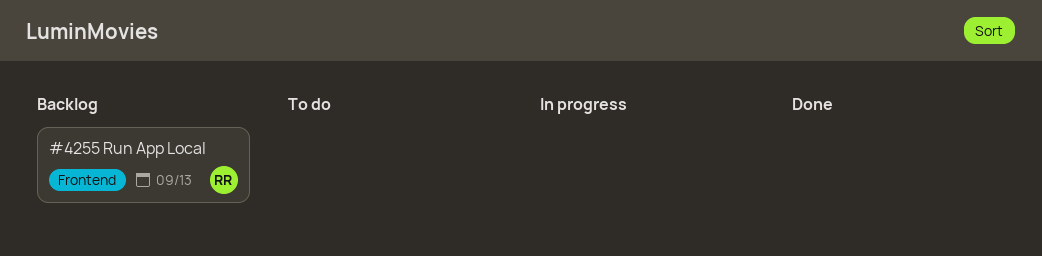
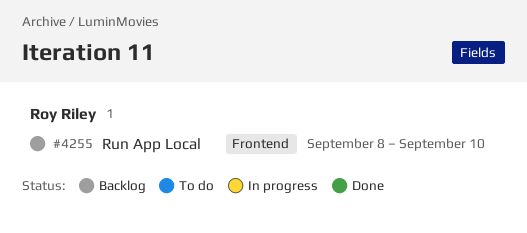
#4255, due: Sep 13 -> Sep 10

